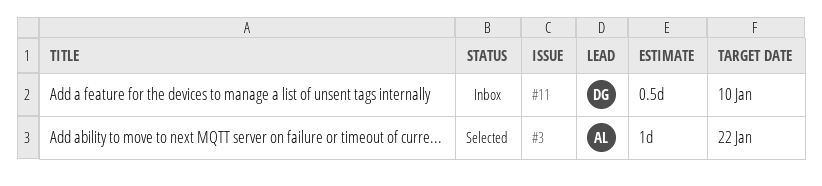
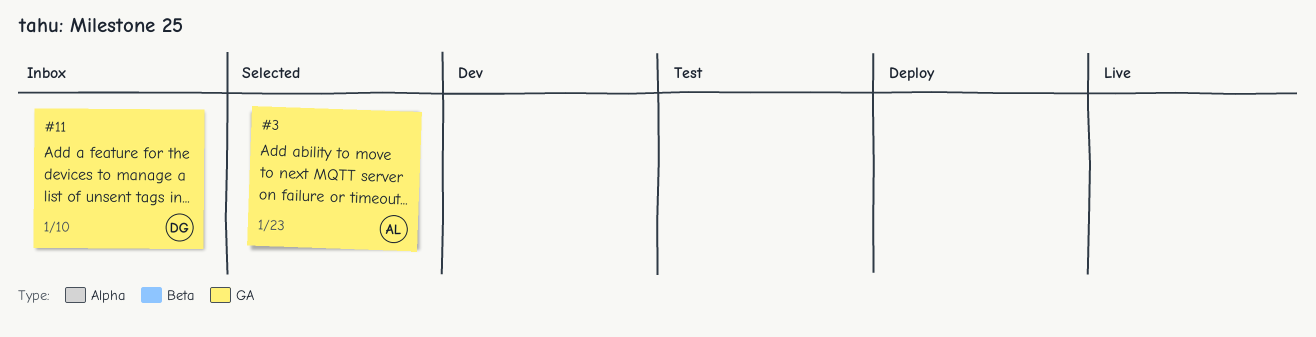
#3, due: Jan 22 -> Jan 23

